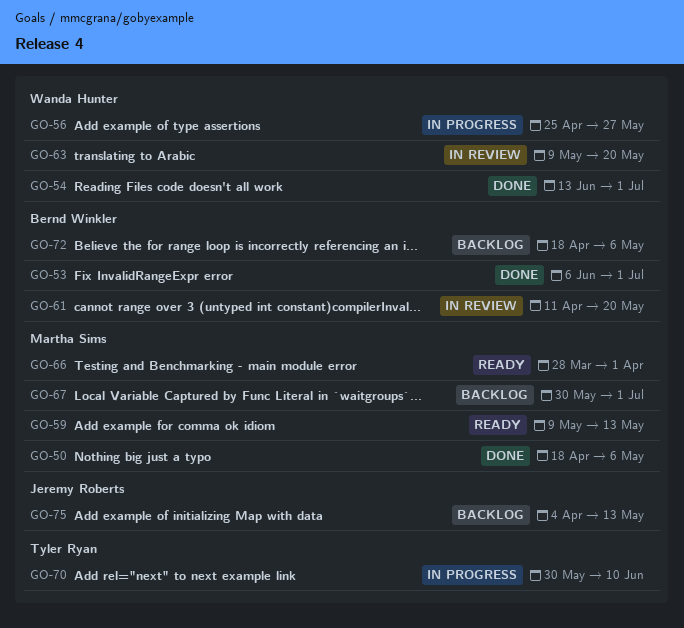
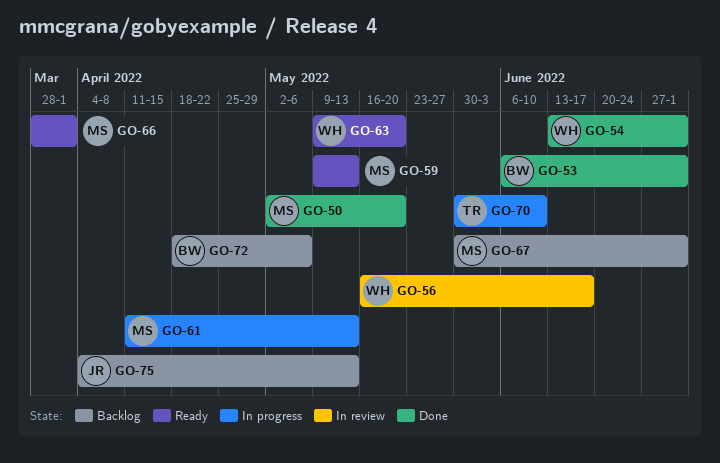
GO-50, start: Apr 18 -> May 2
GO-50, due: May 6 -> May 20
GO-56, status: In progress -> In review
GO-56, start: Apr 25 -> May 16
GO-56, due: May 27 -> Jun 17
GO-61, status: In review -> In progress
GO-61, owner: Bernd Winkler -> Martha Sims
GO-61, due: May 20 -> May 13
GO-63, status: In review -> Ready

